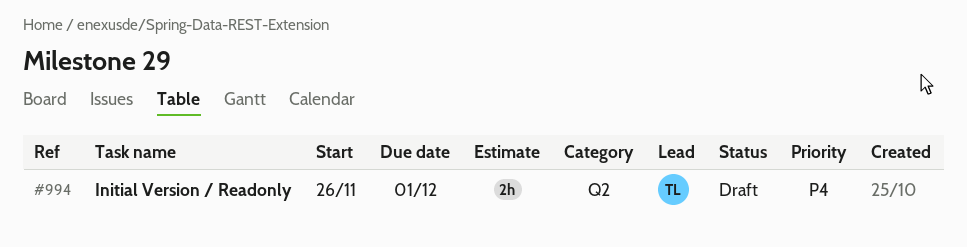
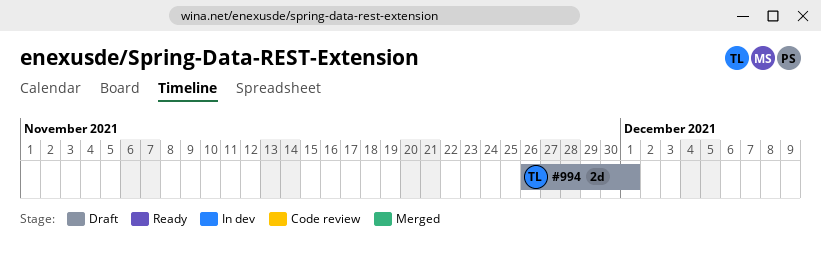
#994, estimate: 2h -> 2d

